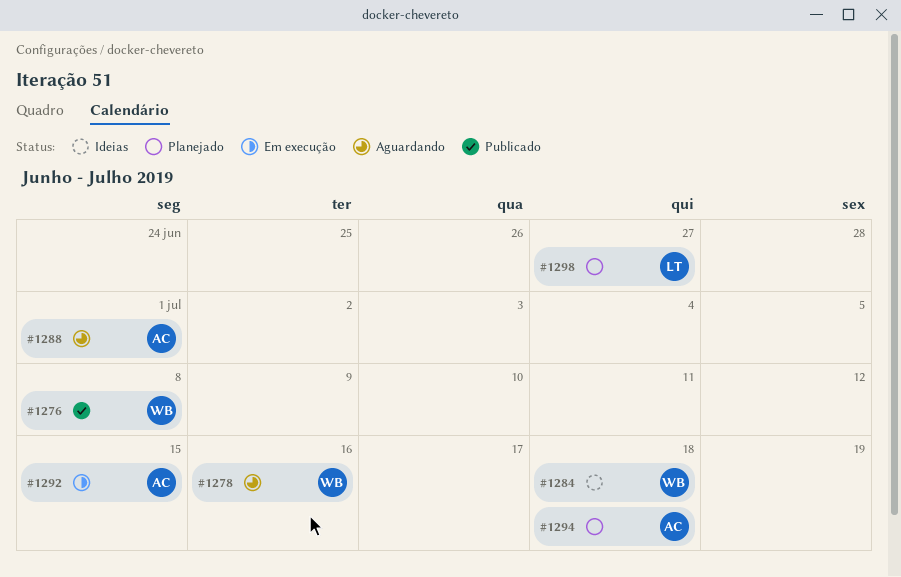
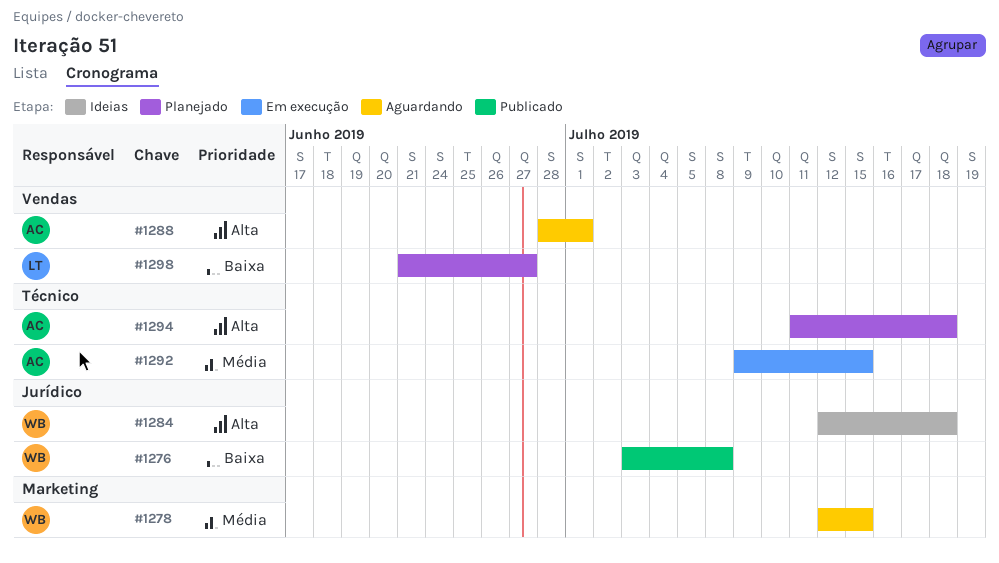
#1278, due: Jul 16 -> Jul 15

